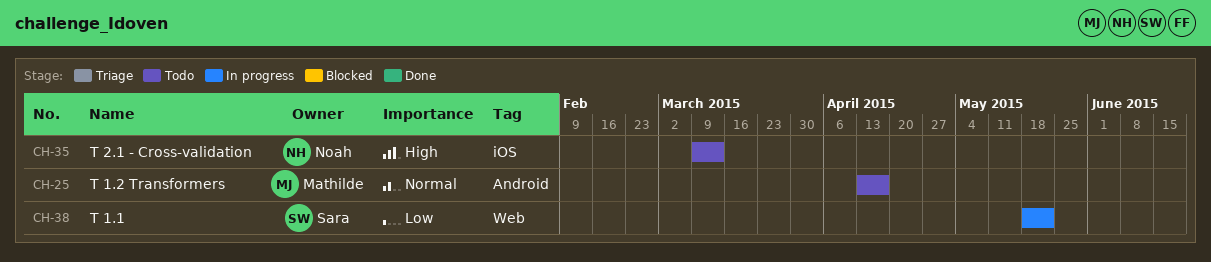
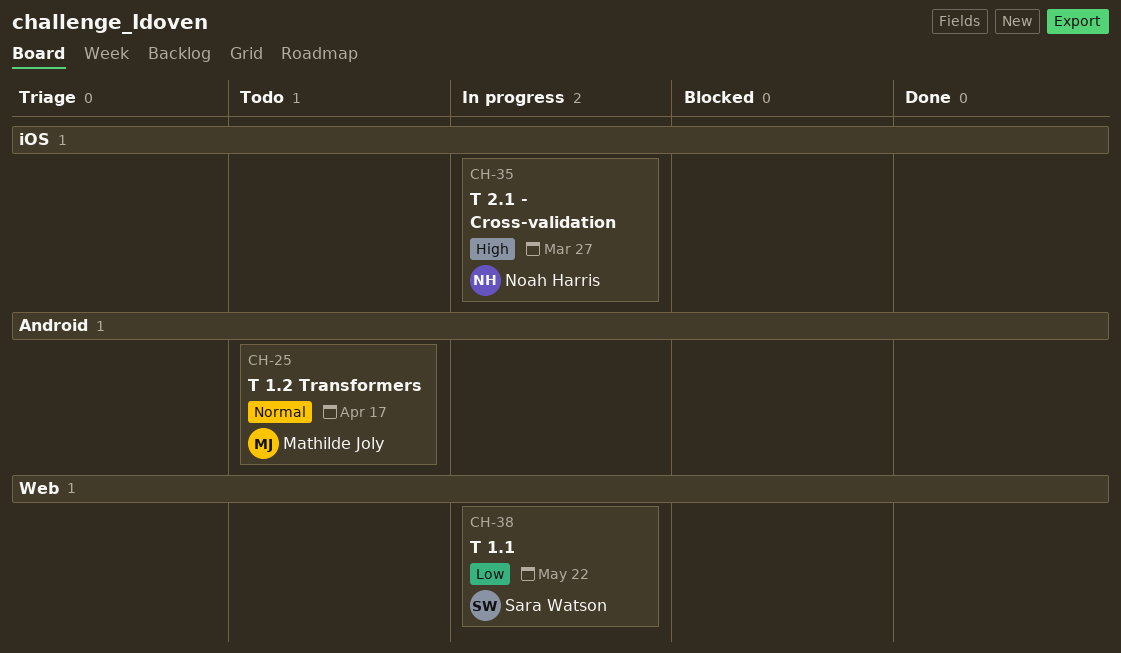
CH-35, status: Todo -> In progress
CH-35, due: Mar 13 -> Mar 27

